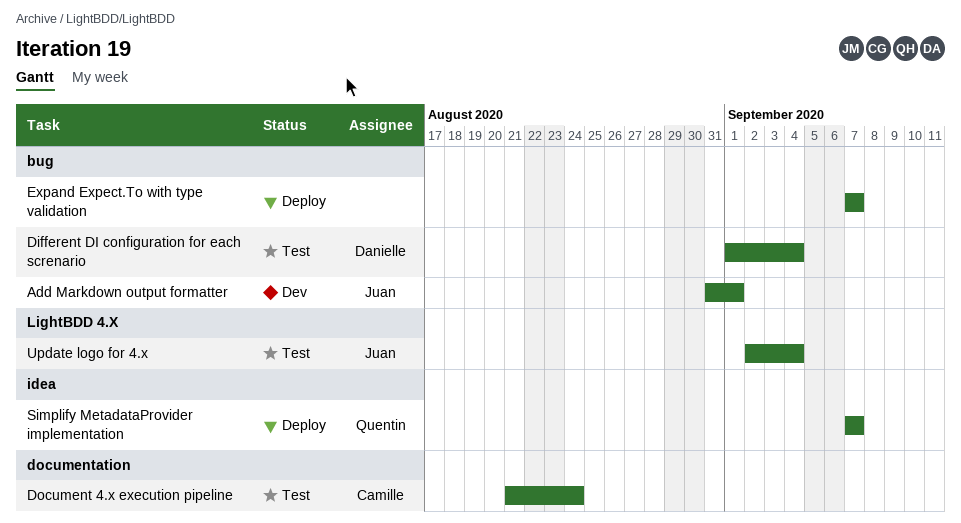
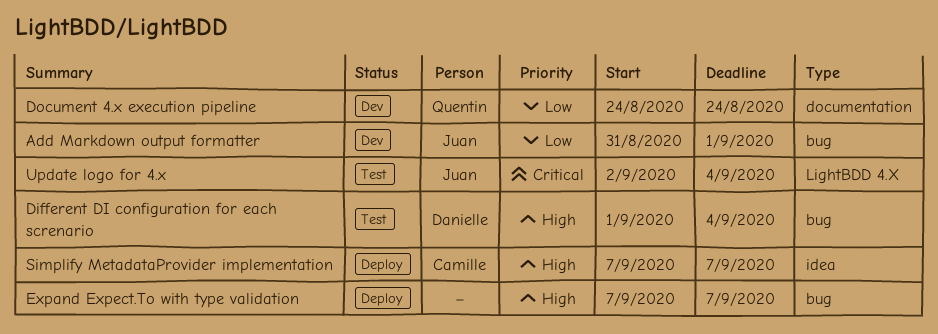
Document 4.x execution pipeline, status: Test -> Dev
Document 4.x execution pipeline, owner: Camille -> Quentin
Document 4.x execution pipeline, start: Aug 21 -> Aug 24
Simplify MetadataProvider implementation, owner: Quentin -> Camille

